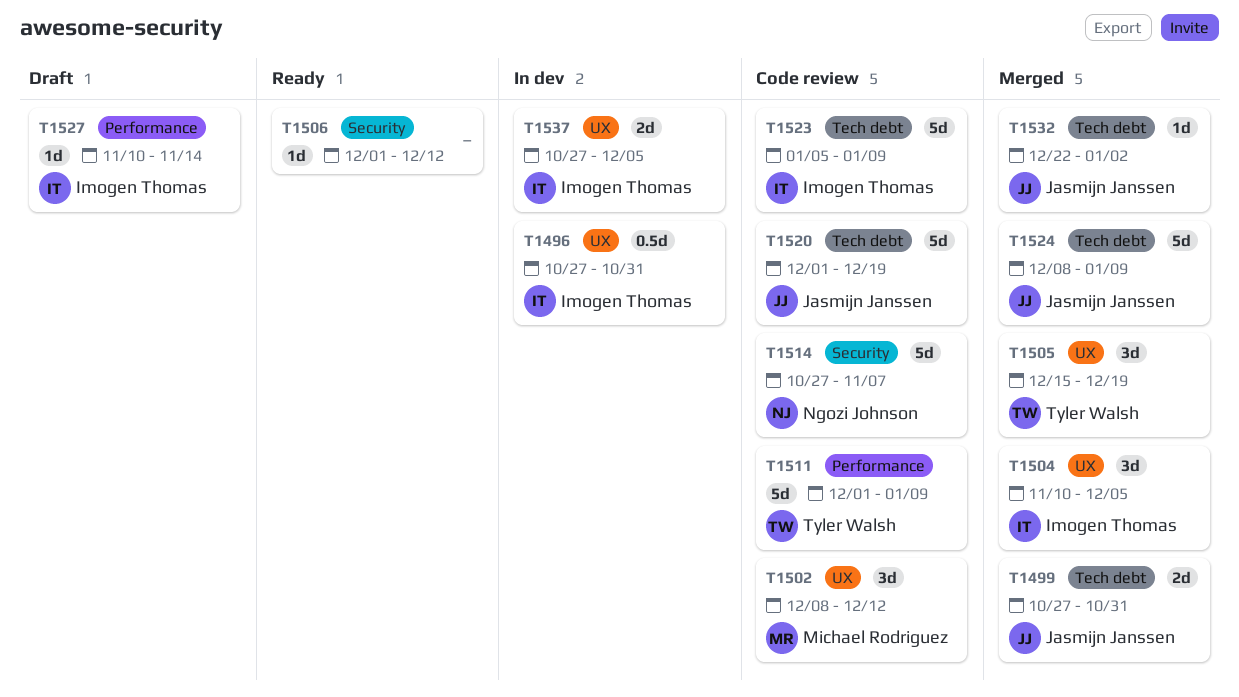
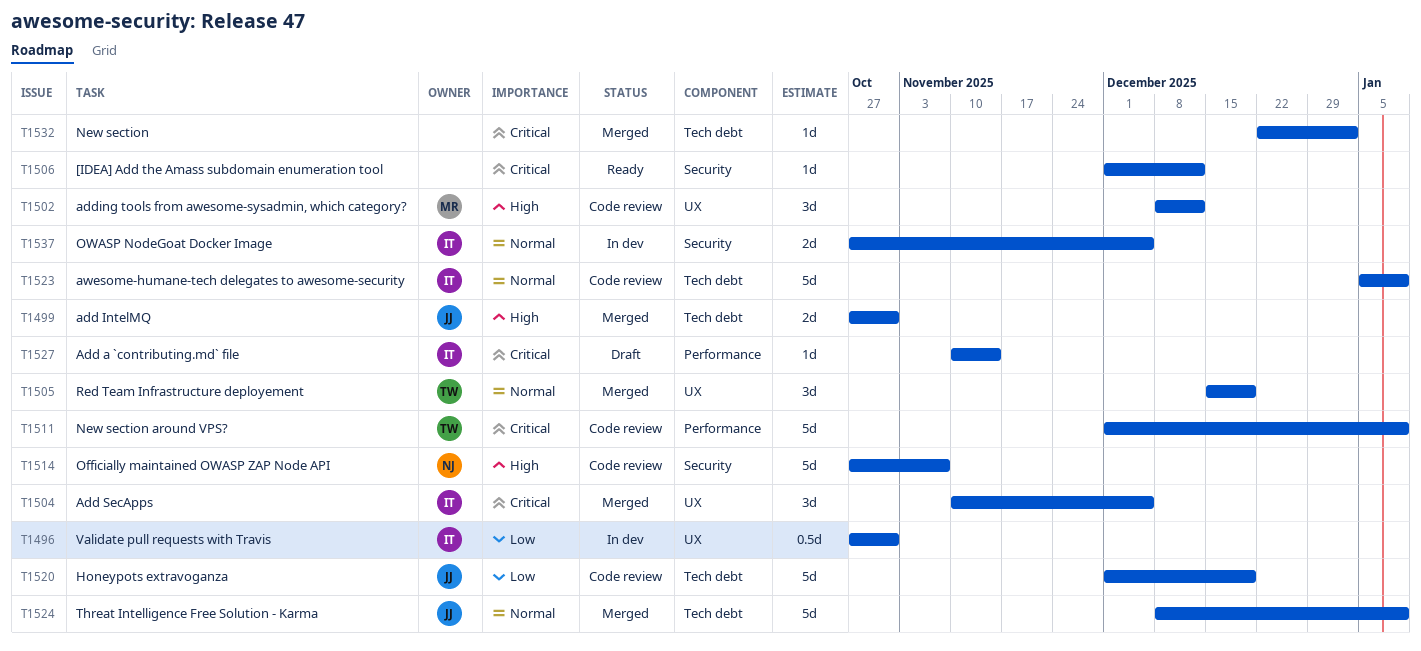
T1532, owner: Jasmijn Janssen -> none
T1537, label: UX -> Security

